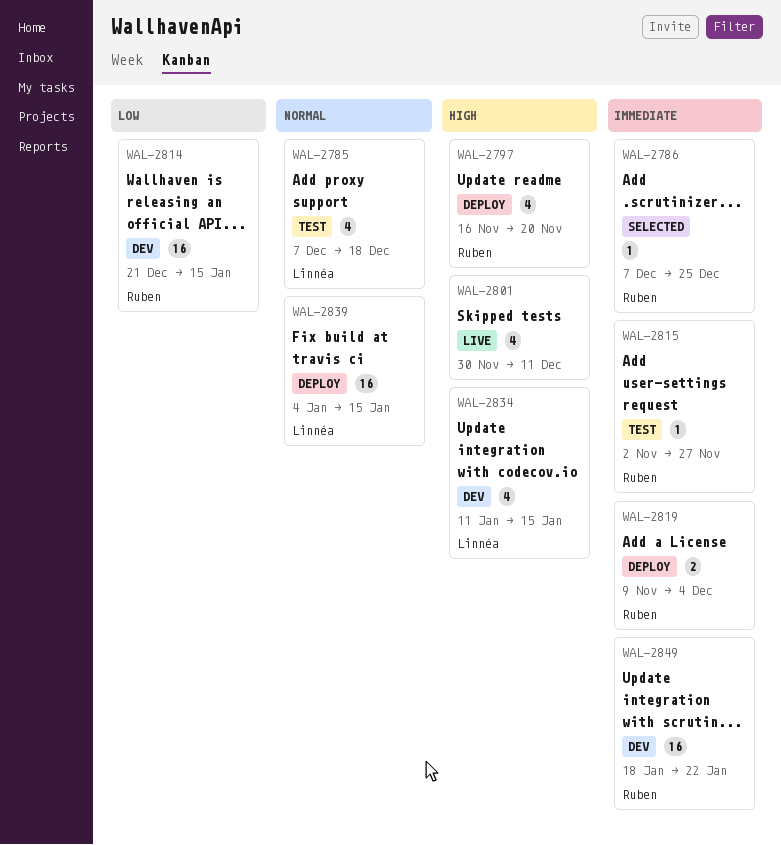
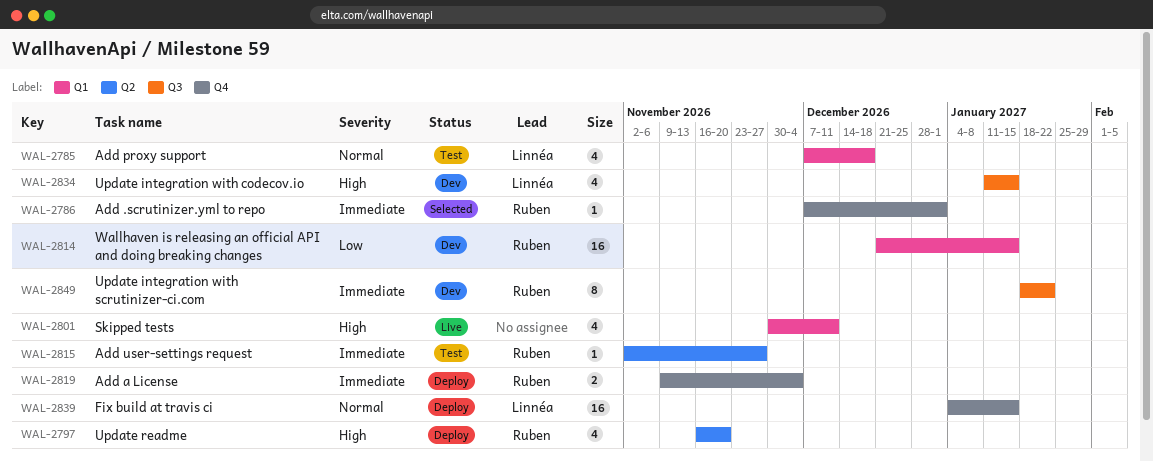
WAL-2786, due: Dec 25 -> Jan 1
WAL-2849, estimate: 16 -> 8

